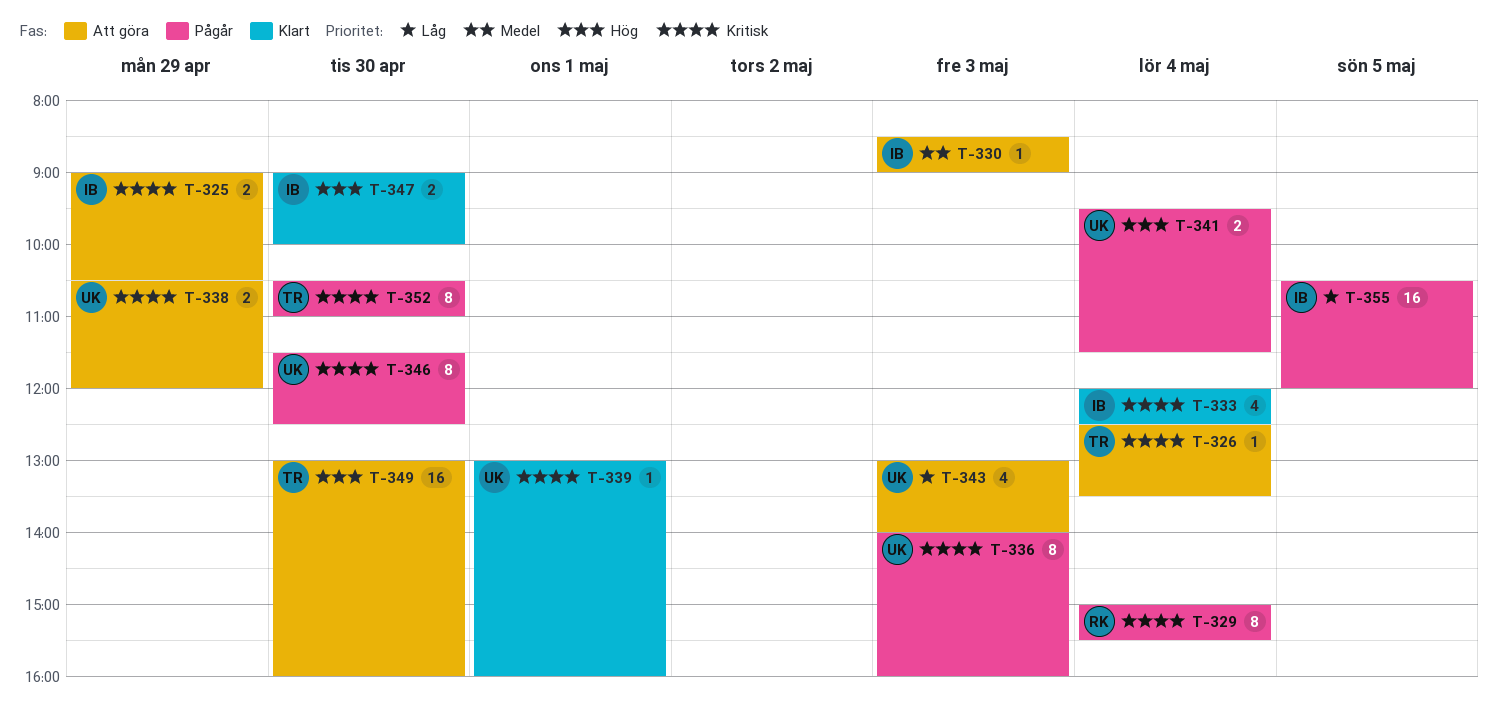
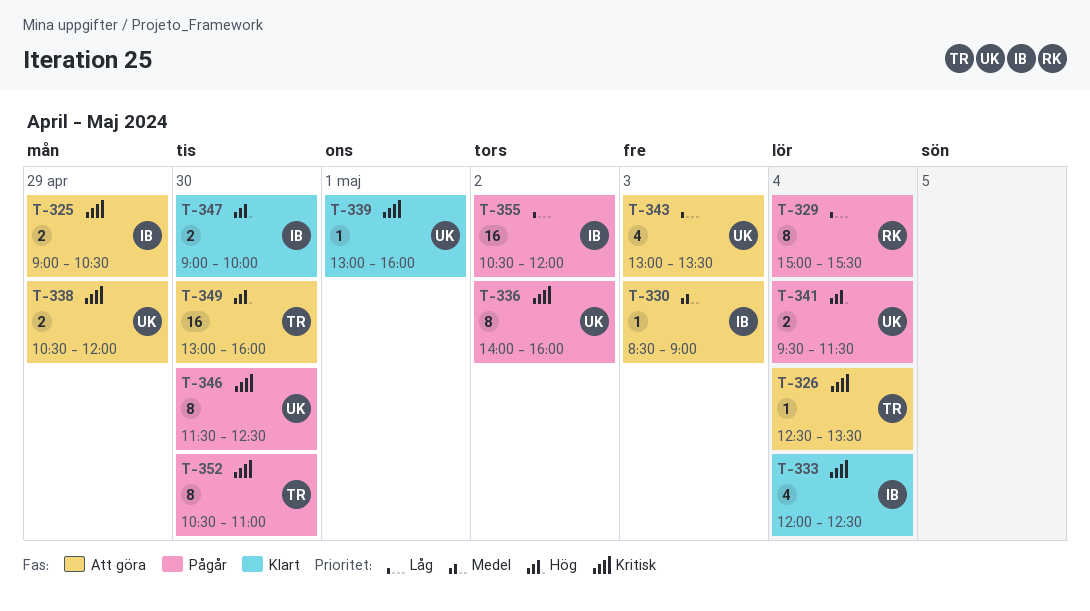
T-329, priority: Kritisk -> Låg
T-336, day: May 3 -> May 2
T-343, ends: 14:00 -> 13:30
T-355, day: May 5 -> May 2

